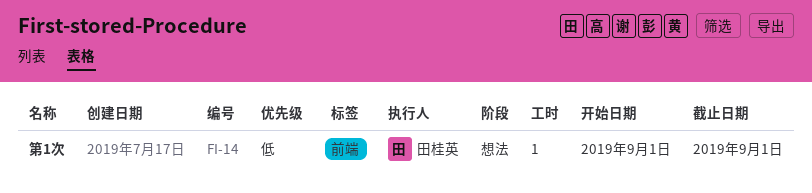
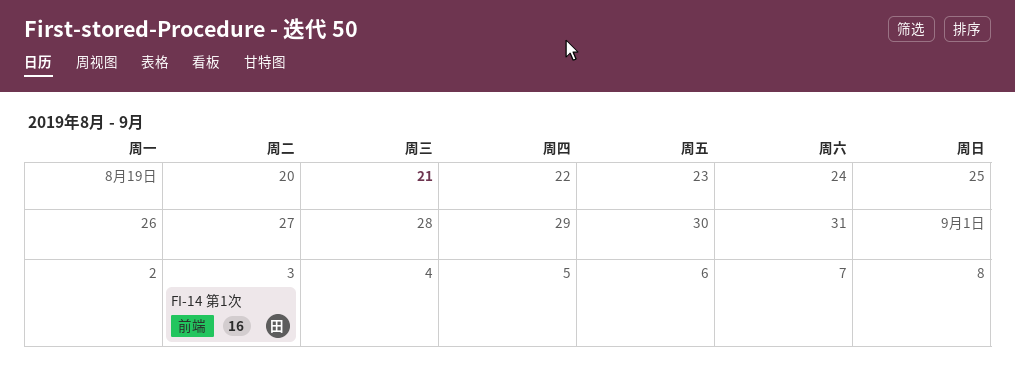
FI-14, estimate: 1 -> 16
FI-14, due: Sep 1 -> Sep 3

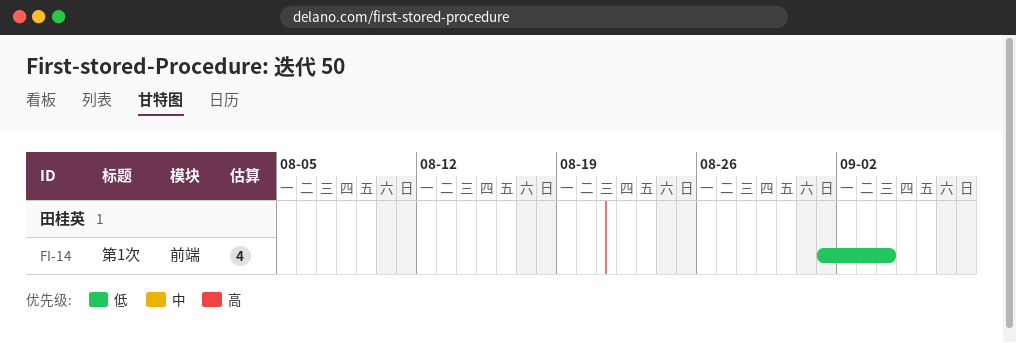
FI-14, estimate: 16 -> 4
FI-14, due: Sep 3 -> Sep 4

